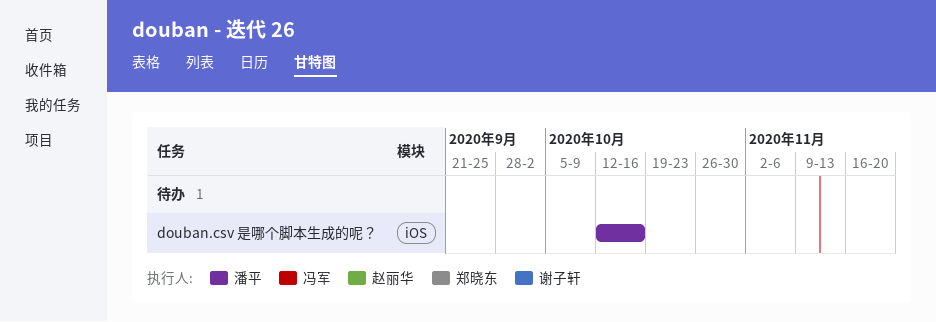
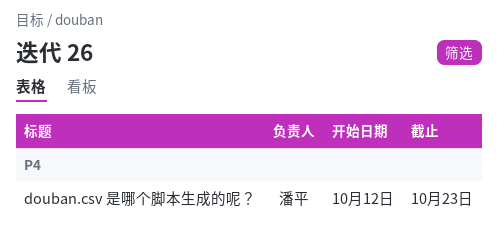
douban.csv 是哪个脚本生成的呢？, due: Oct 16 -> Oct 23

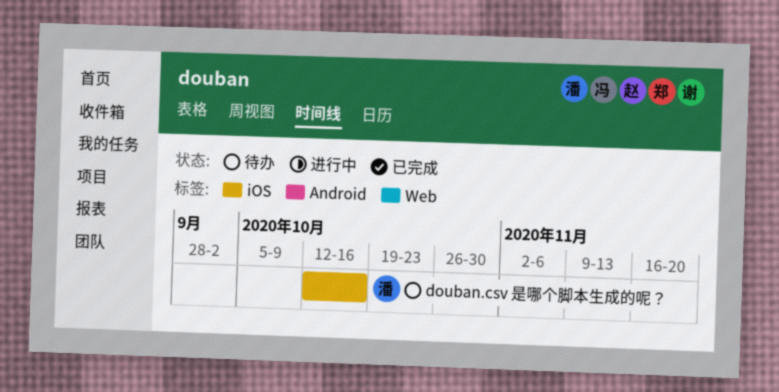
douban.csv 是哪个脚本生成的呢？, due: Oct 23 -> Oct 16

